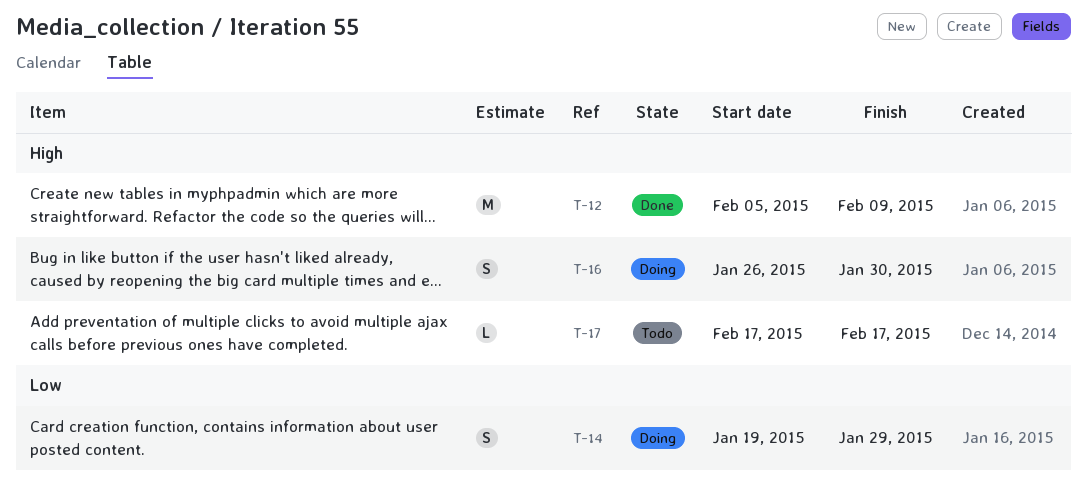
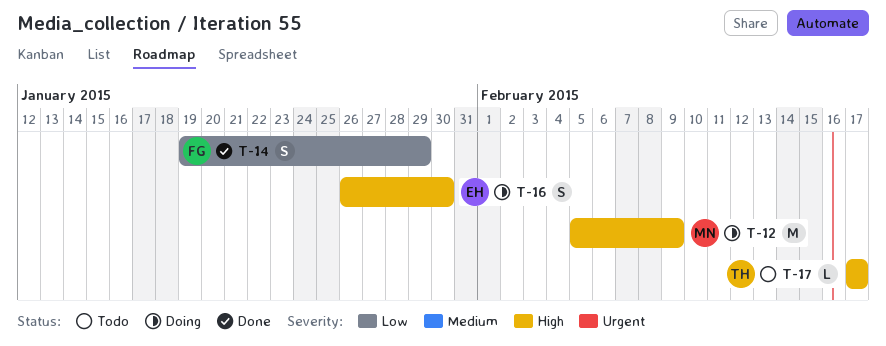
T-12, status: Done -> Doing
T-14, status: Doing -> Done

